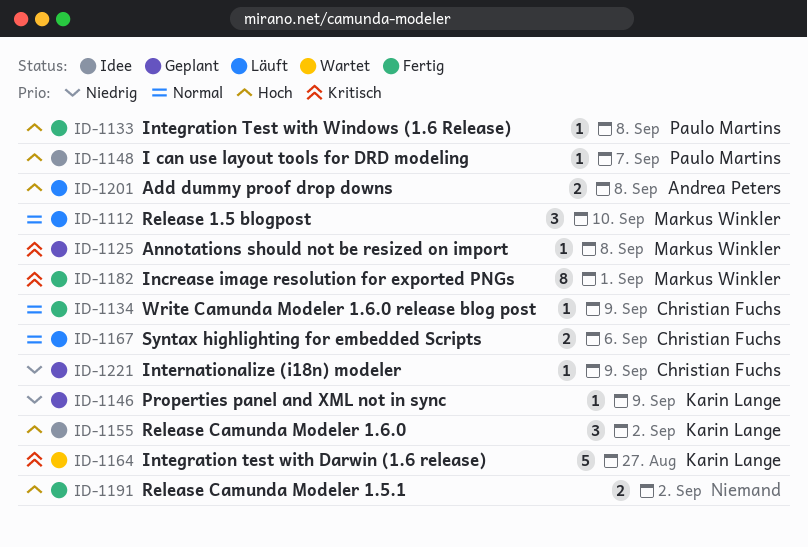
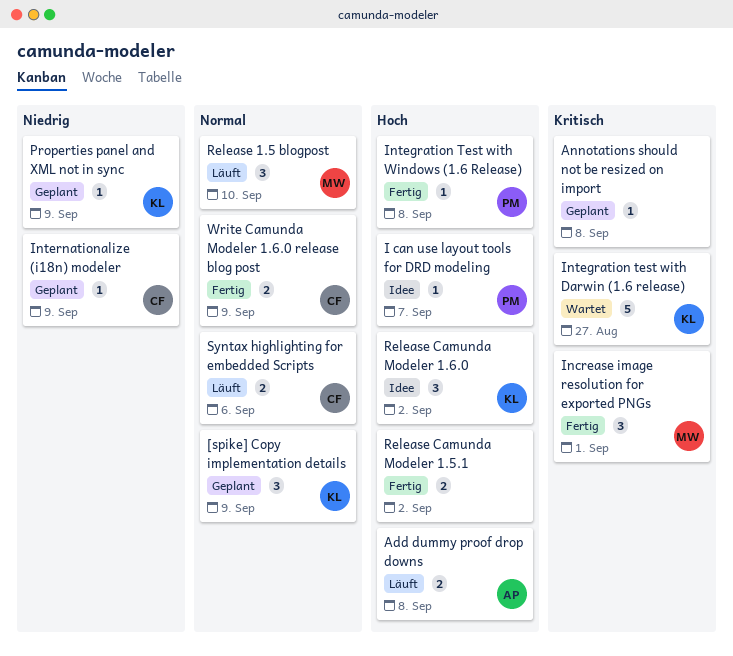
[spike] Copy implementation details: none -> present
Annotations should not be resized on import, owner: Markus Winkler -> none
Increase image resolution for exported PNGs, estimate: 8 -> 3
Write Camunda Modeler 1.6.0 release blog post, estimate: 1 -> 2

